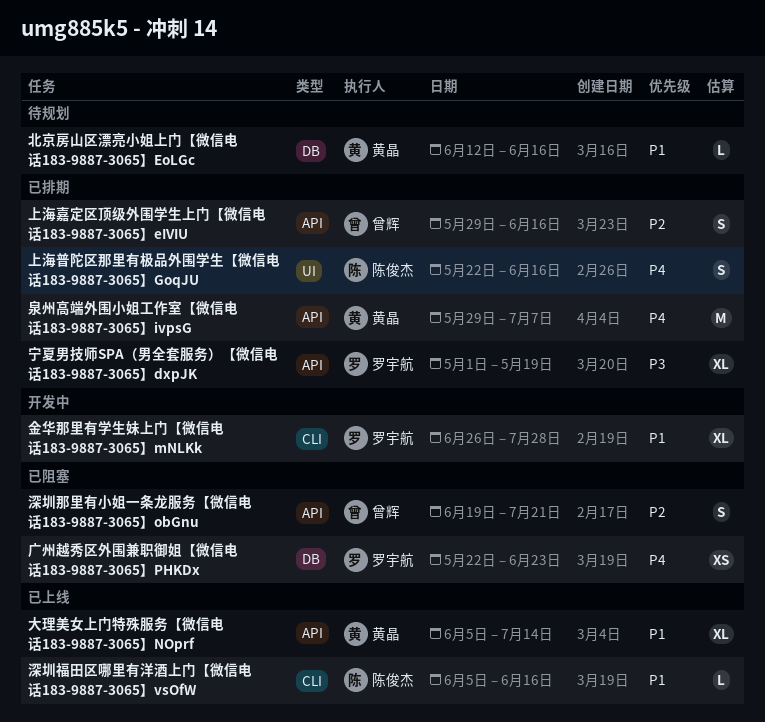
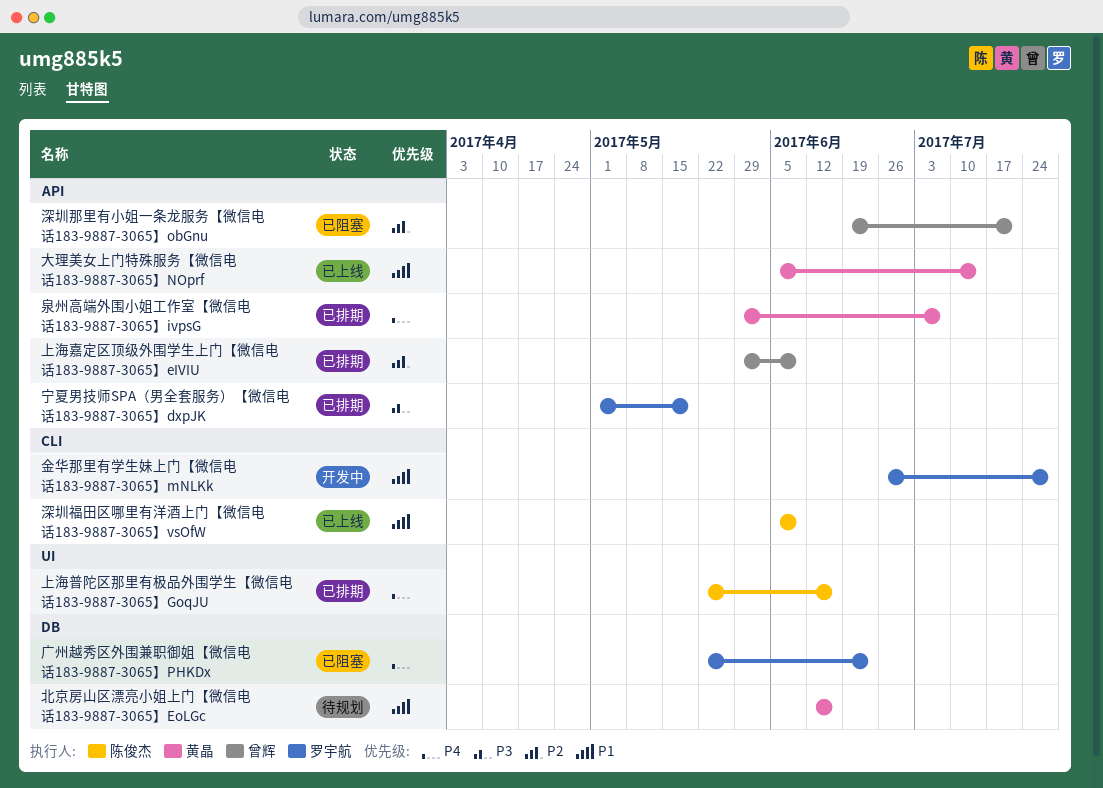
上海嘉定区顶级外围学生上门【微信电话183-9887-3065】eIVIU, due: Jun 16 -> Jun 9
深圳福田区哪里有洋酒上门【微信电话183-9887-3065】vsOfW, due: Jun 16 -> Jun 9

